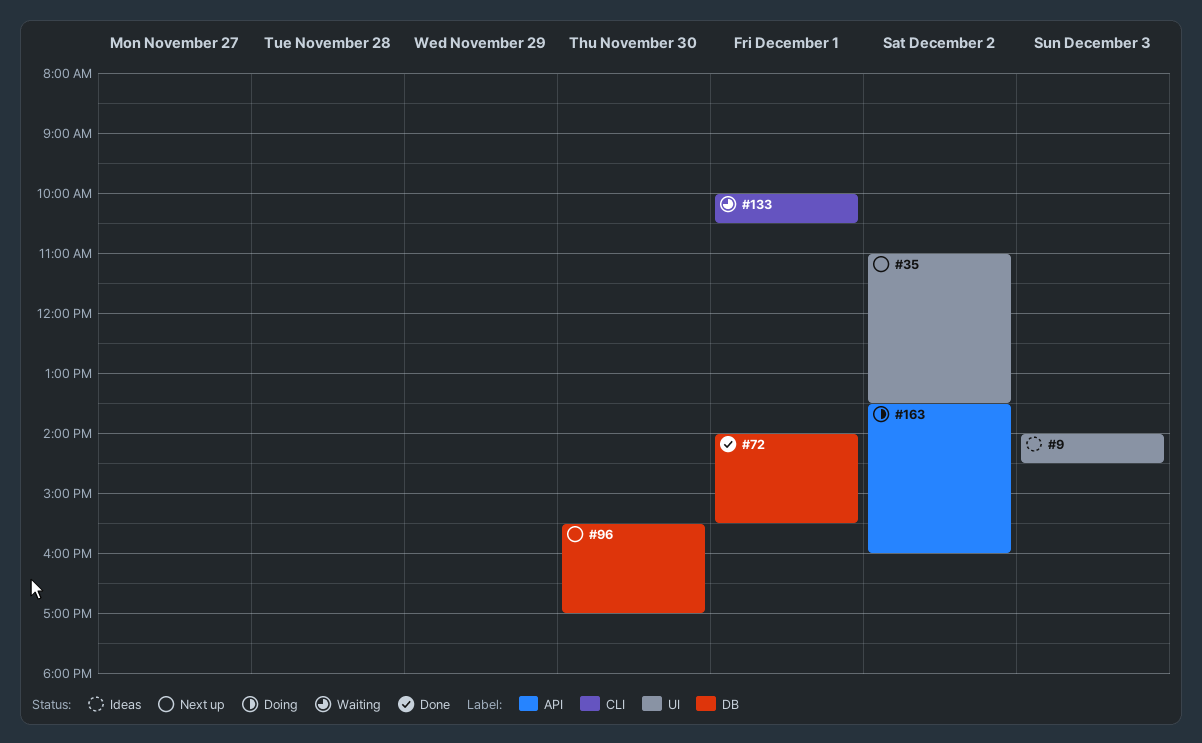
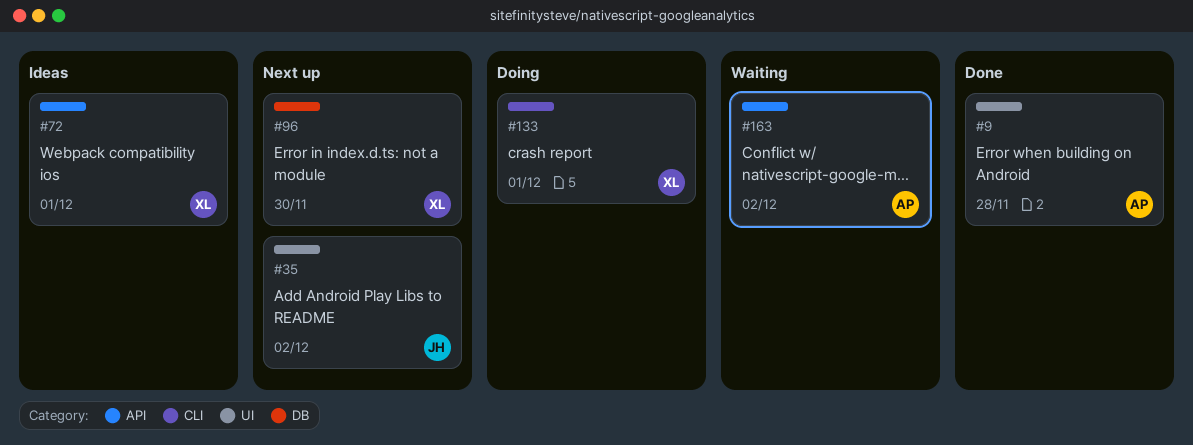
#9, status: Ideas -> Done
#9, day: Dec 3 -> Nov 28
#72, status: Done -> Ideas
#72, label: DB -> API
#133, status: Waiting -> Doing
#163, status: Doing -> Waiting

